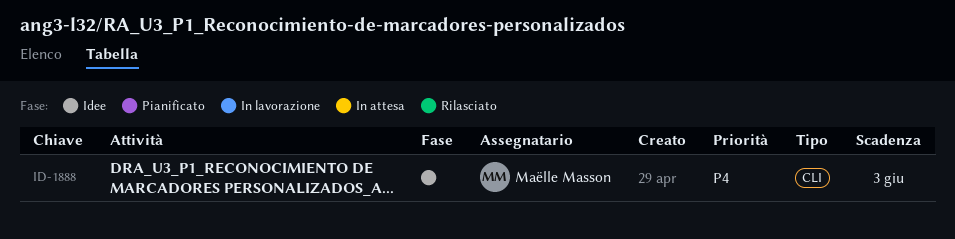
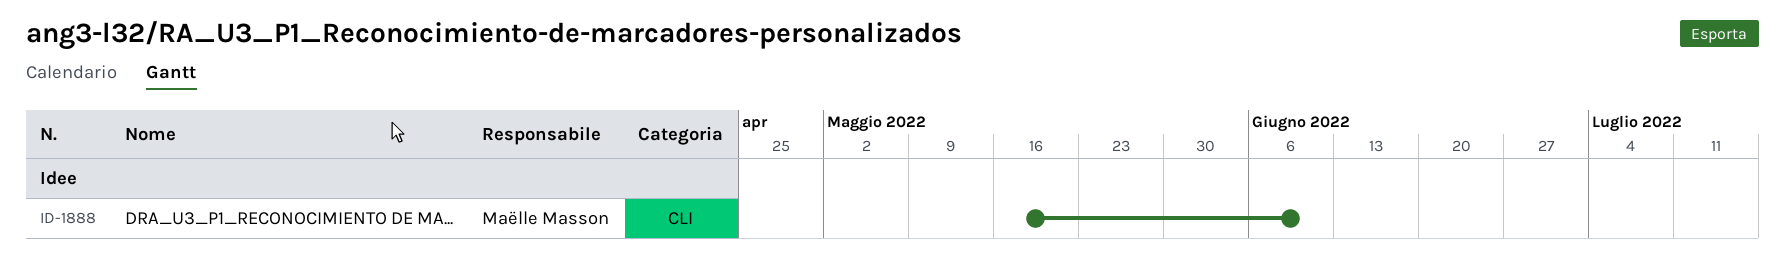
ID-1888, due: Jun 3 -> Jun 10

